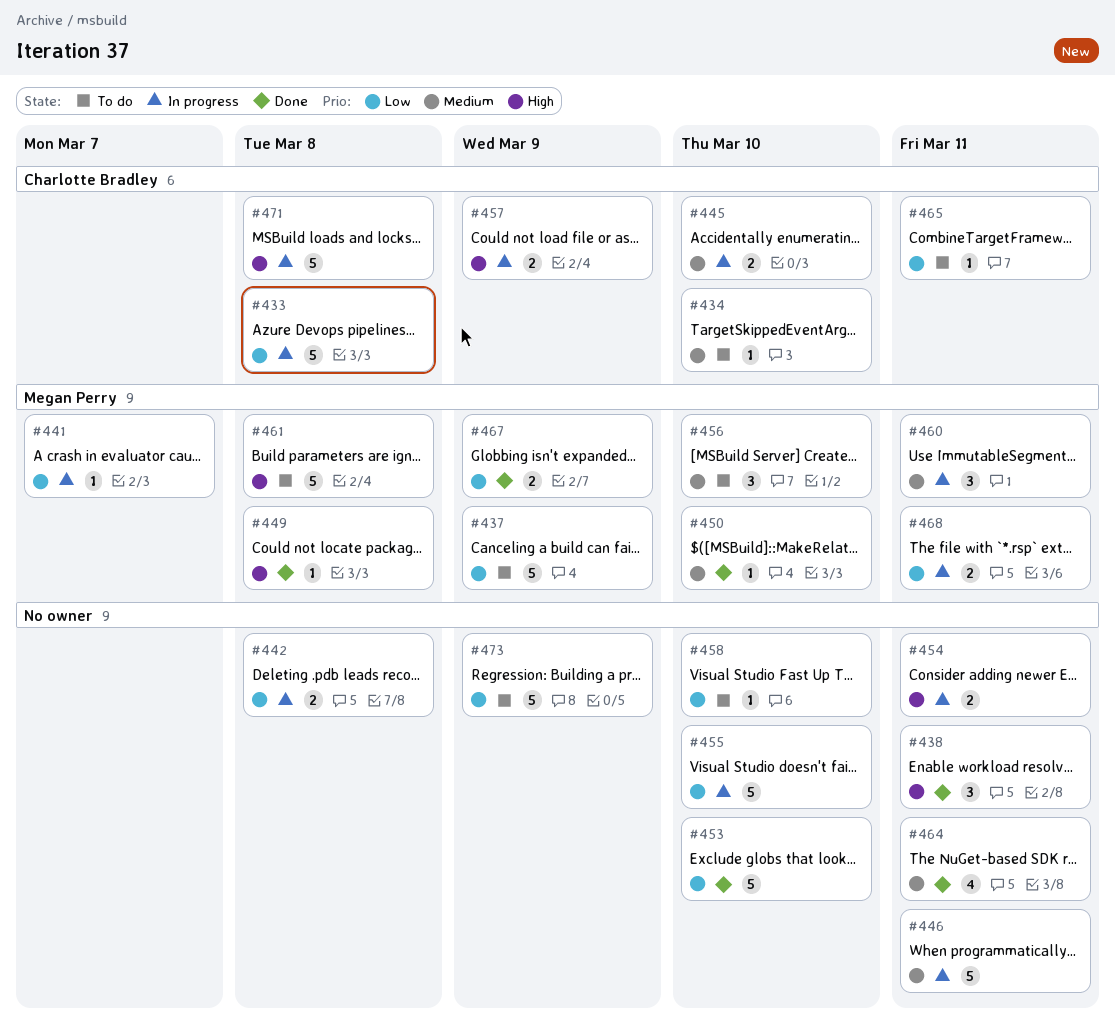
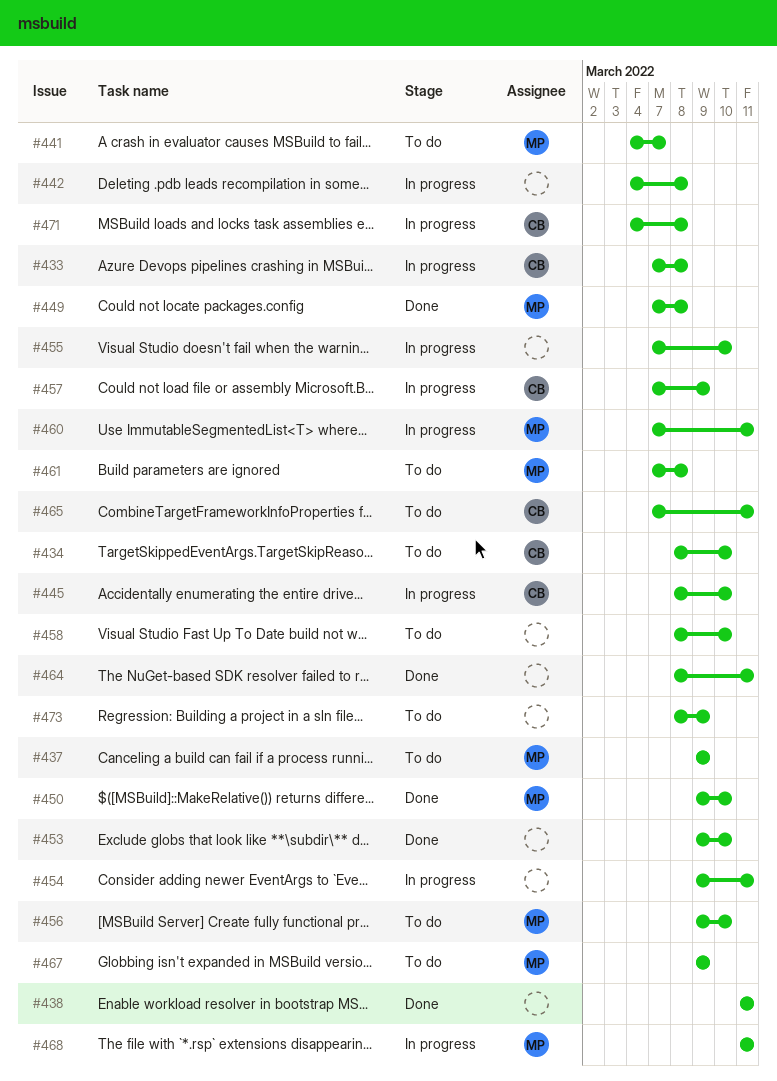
#441, status: In progress -> To do
#446: present -> none
#467, status: Done -> To do

